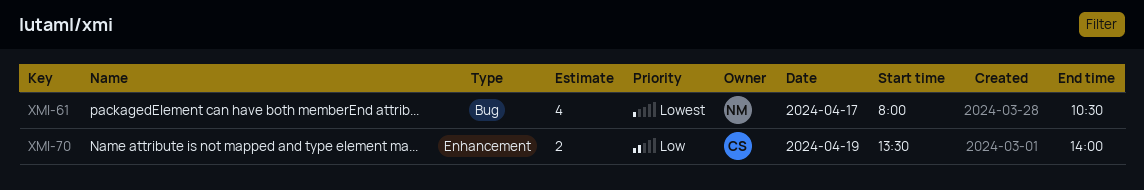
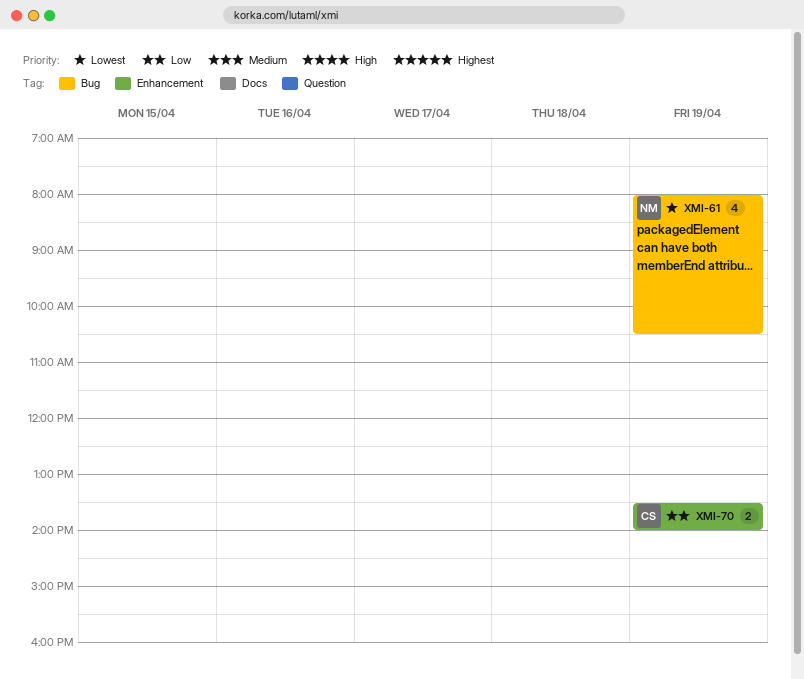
XMI-61, day: Apr 17 -> Apr 19

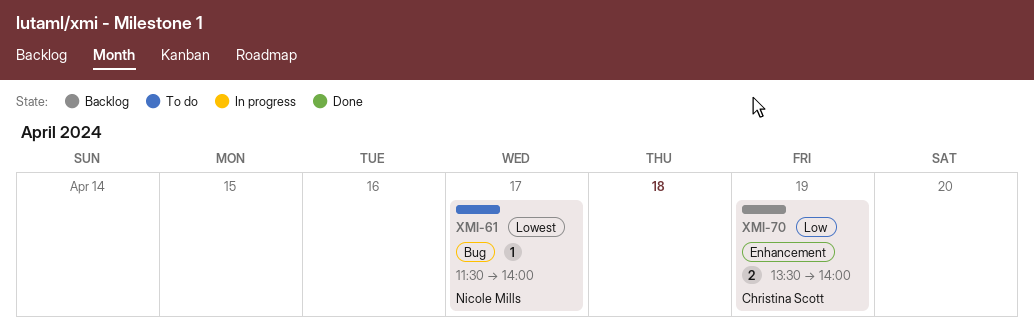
XMI-61, estimate: 4 -> 1
XMI-61, day: Apr 19 -> Apr 17
XMI-61, begins: 08:00 -> 11:30
XMI-61, ends: 10:30 -> 14:00

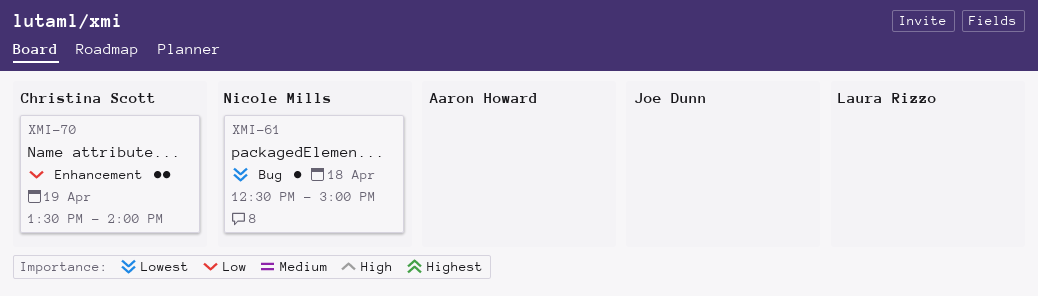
XMI-61, day: Apr 17 -> Apr 18
XMI-61, begins: 11:30 -> 12:30
XMI-61, ends: 14:00 -> 15:00

